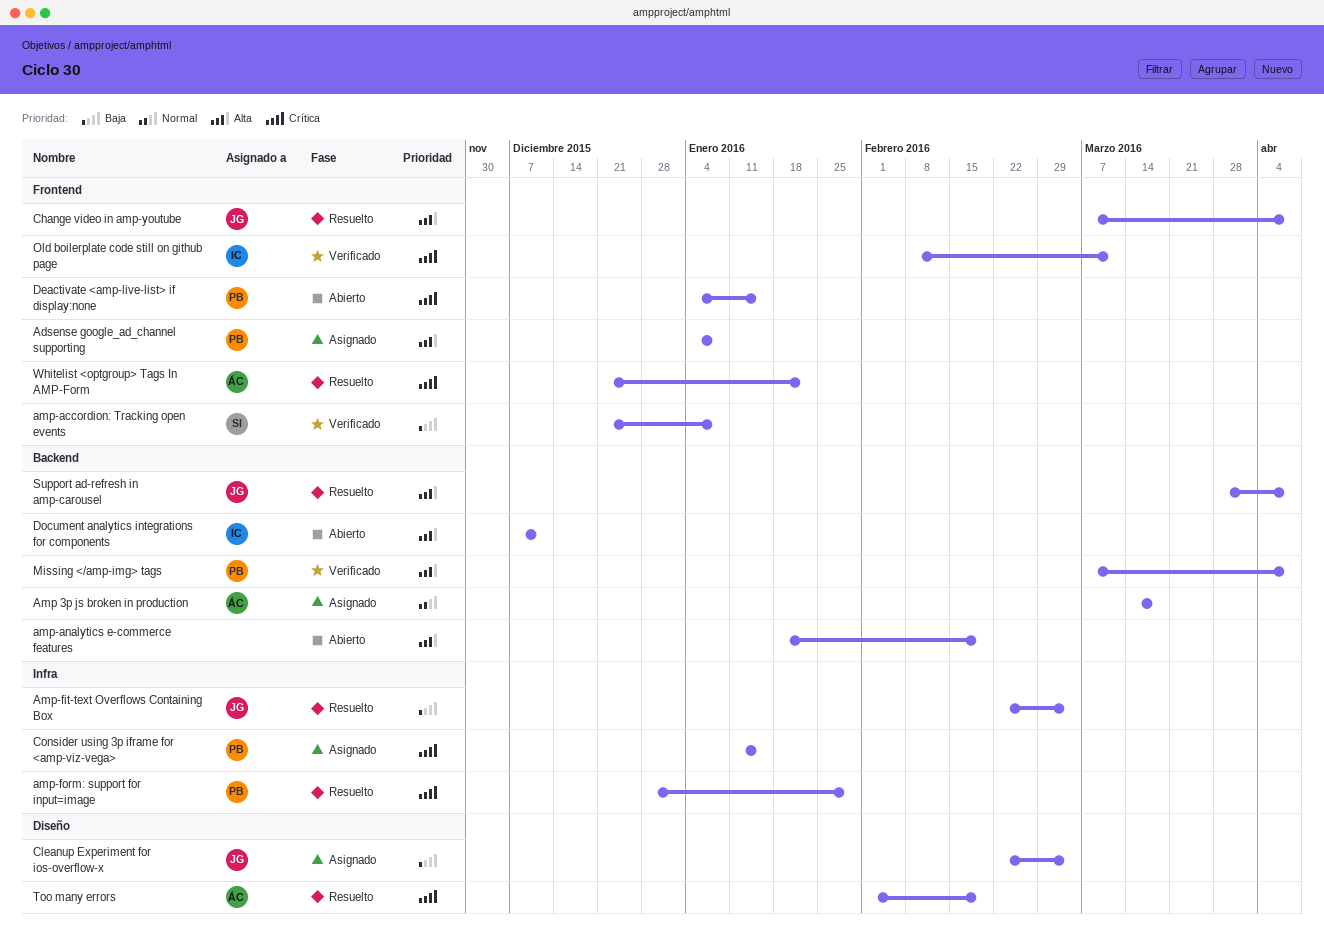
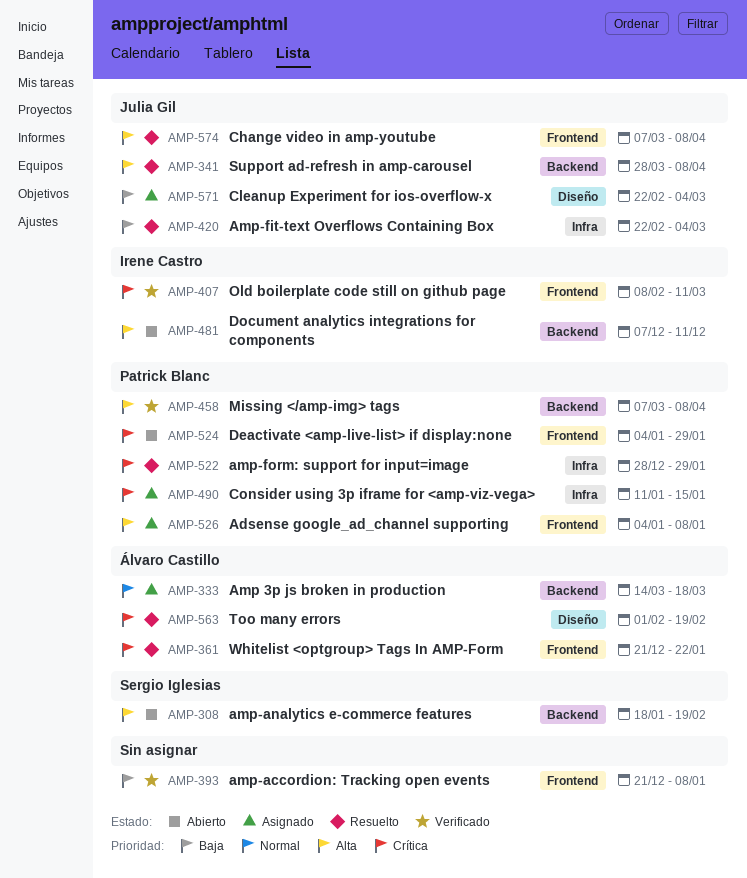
amp-accordion: Tracking open events, owner: Sergio Iglesias -> none
amp-analytics e-commerce features, owner: none -> Sergio Iglesias
Deactivate <amp-live-list> if display:none, due: Jan 15 -> Jan 29

